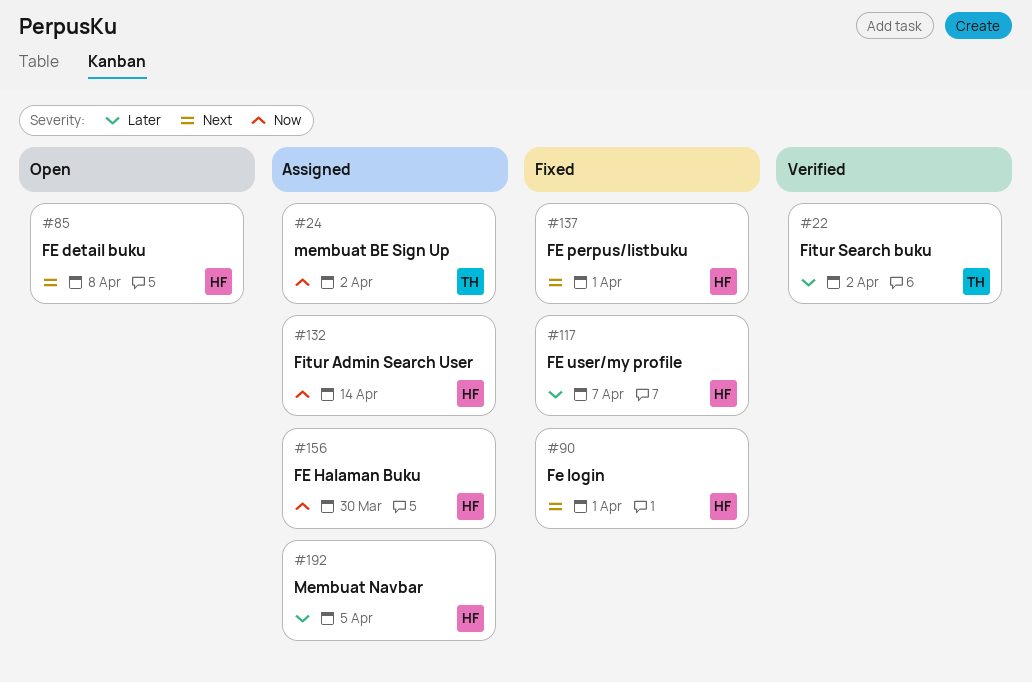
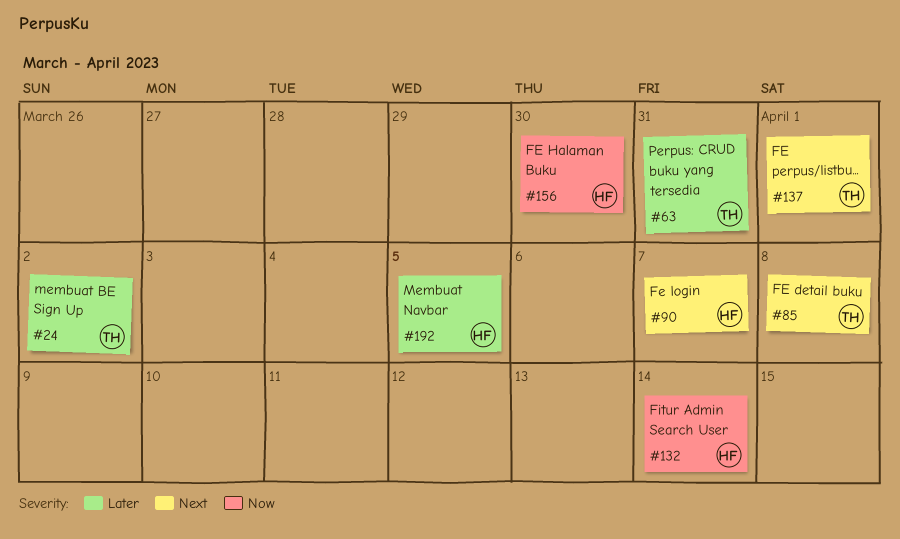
#22: present -> none
#24, priority: Now -> Later
#63: none -> present
#85, owner: HF -> TH
#90, due: Apr 1 -> Apr 7
#117: present -> none
#137, owner: HF -> TH

